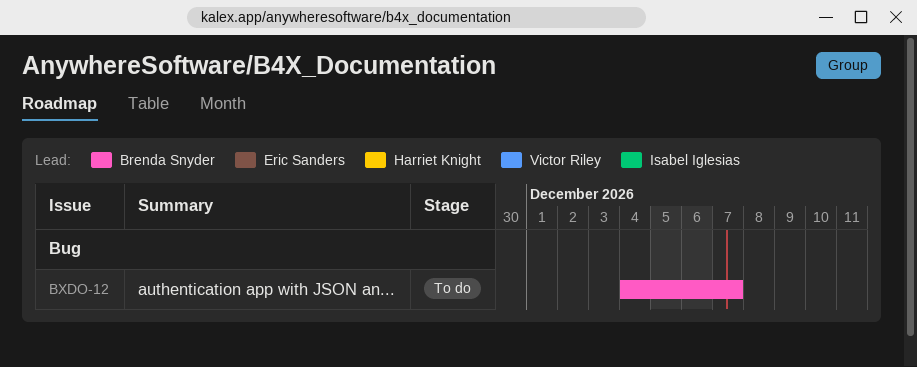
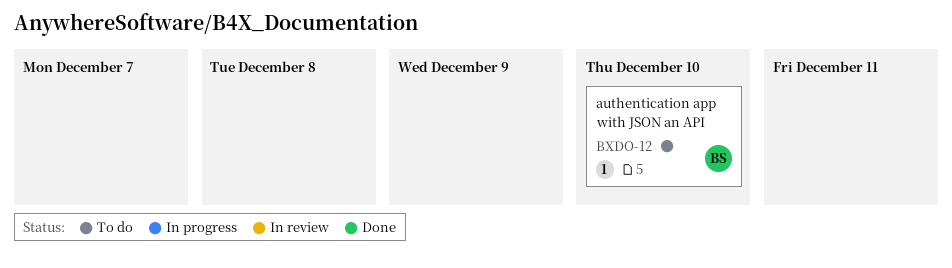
BXDO-12, due: Dec 7 -> Dec 10

